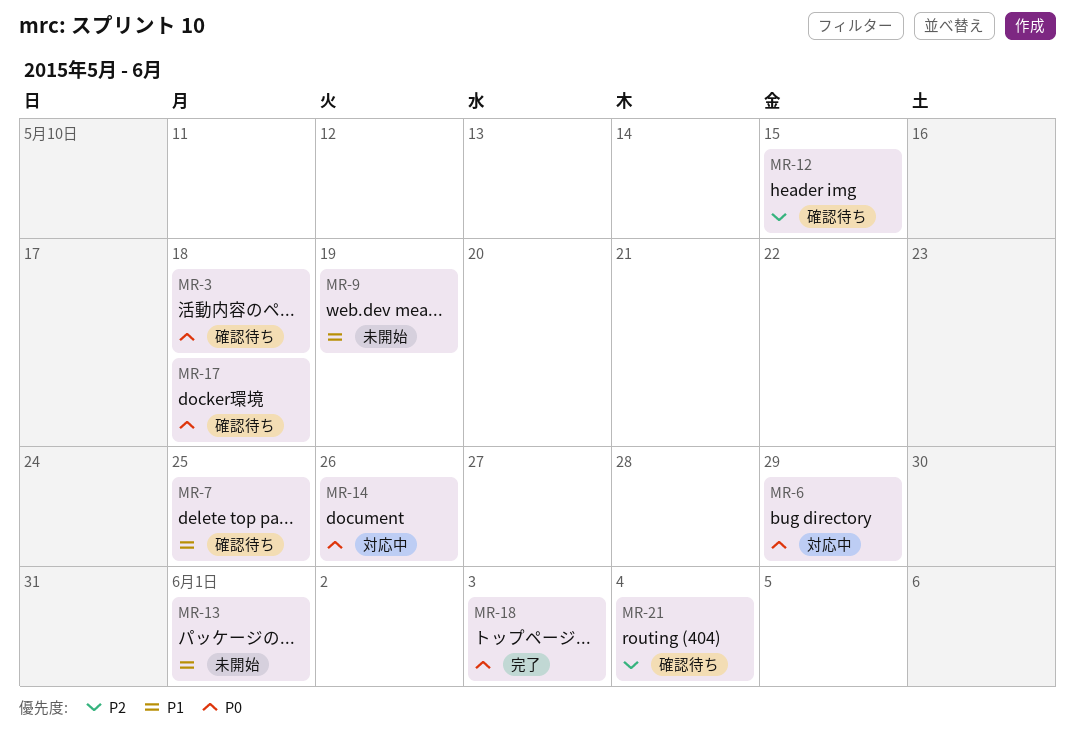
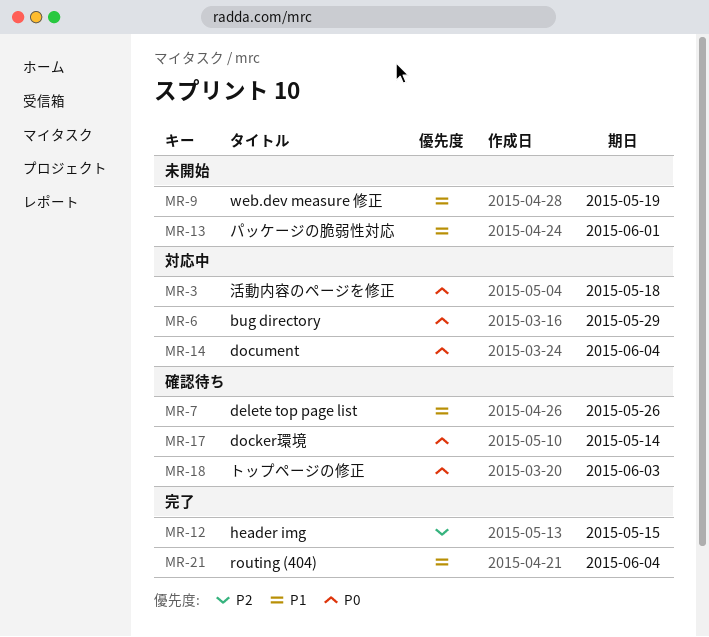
MR-3, status: 確認待ち -> 対応中
MR-7, due: May 25 -> May 26
MR-12, status: 確認待ち -> 完了
MR-14, due: May 26 -> Jun 4
MR-17, due: May 18 -> May 14
MR-18, status: 完了 -> 確認待ち
MR-21, status: 確認待ち -> 完了
MR-21, priority: P2 -> P1

